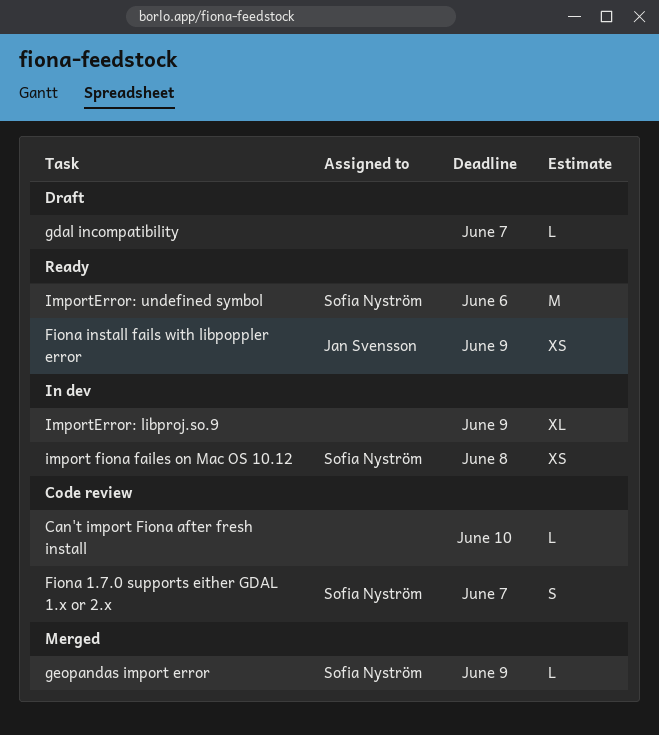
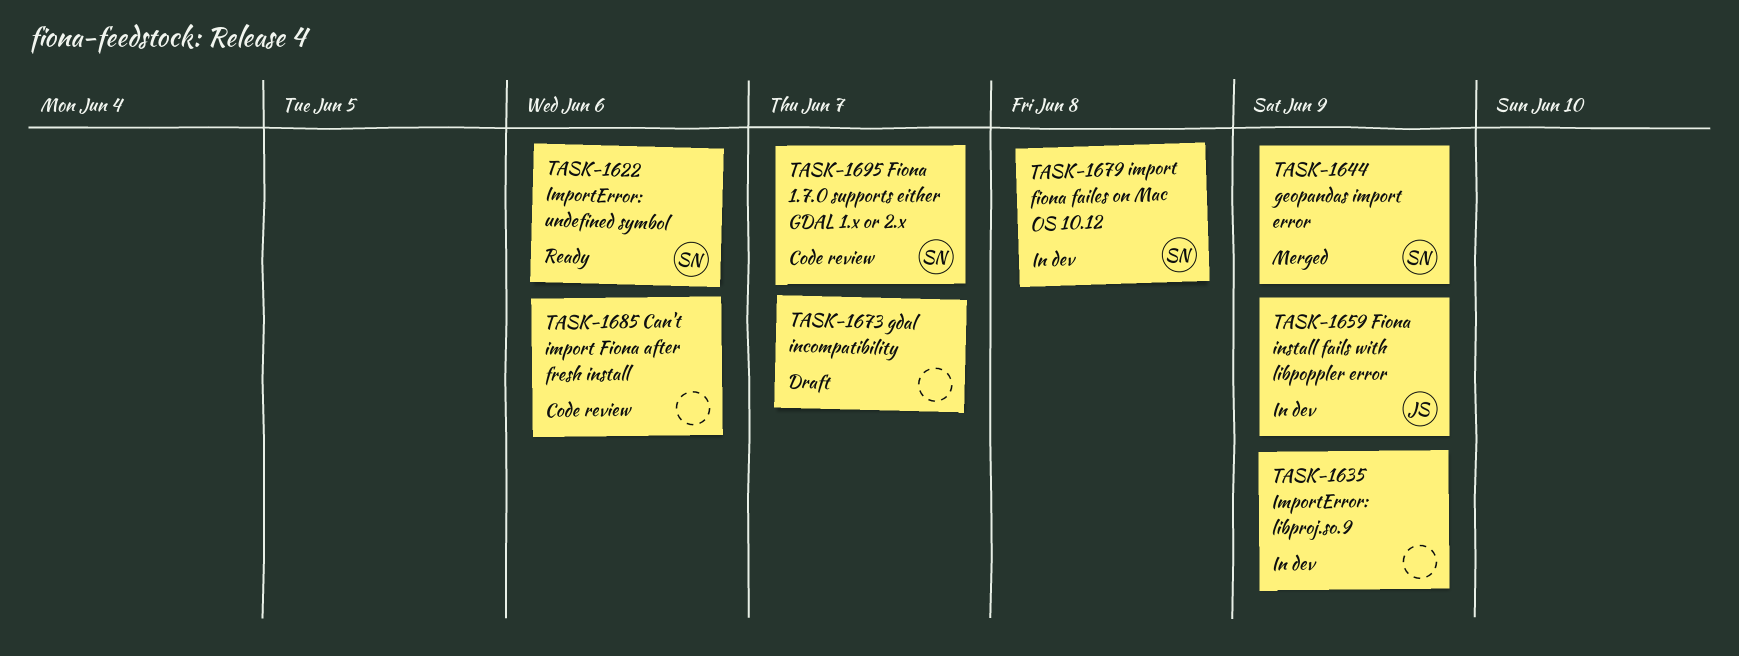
Can't import Fiona after fresh install, due: Jun 10 -> Jun 6
Fiona install fails with libpoppler error, status: Ready -> In dev

